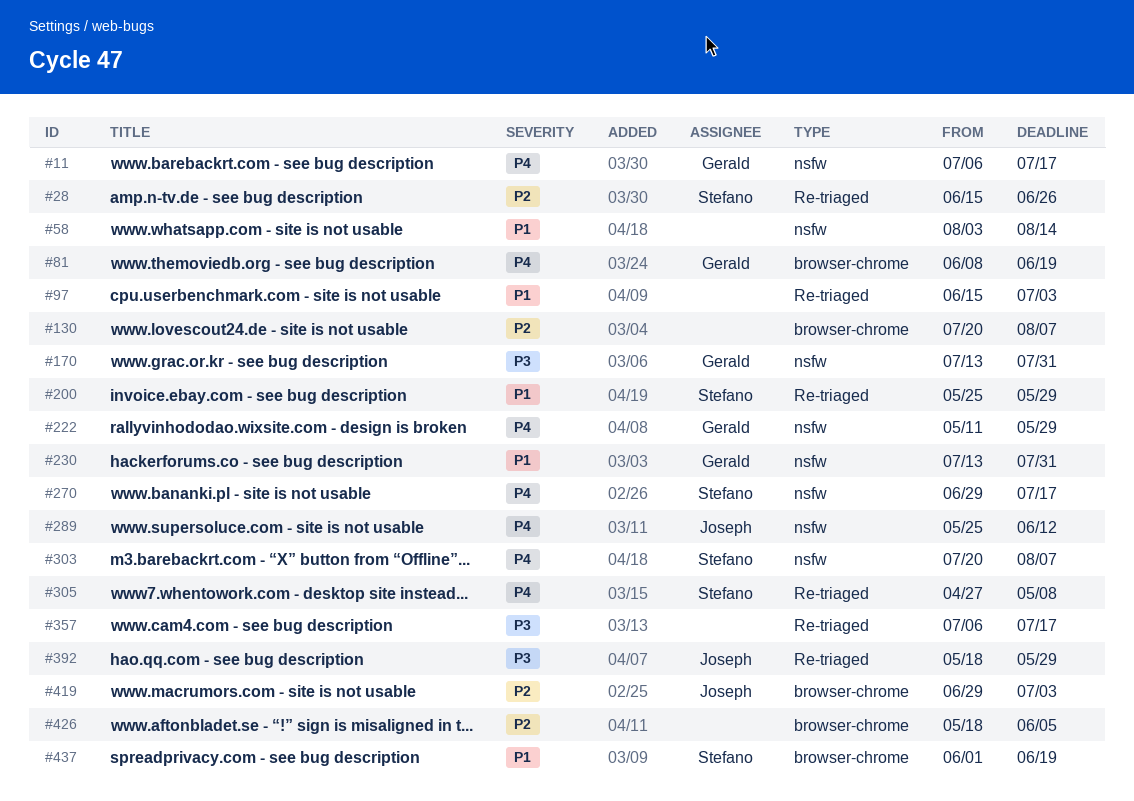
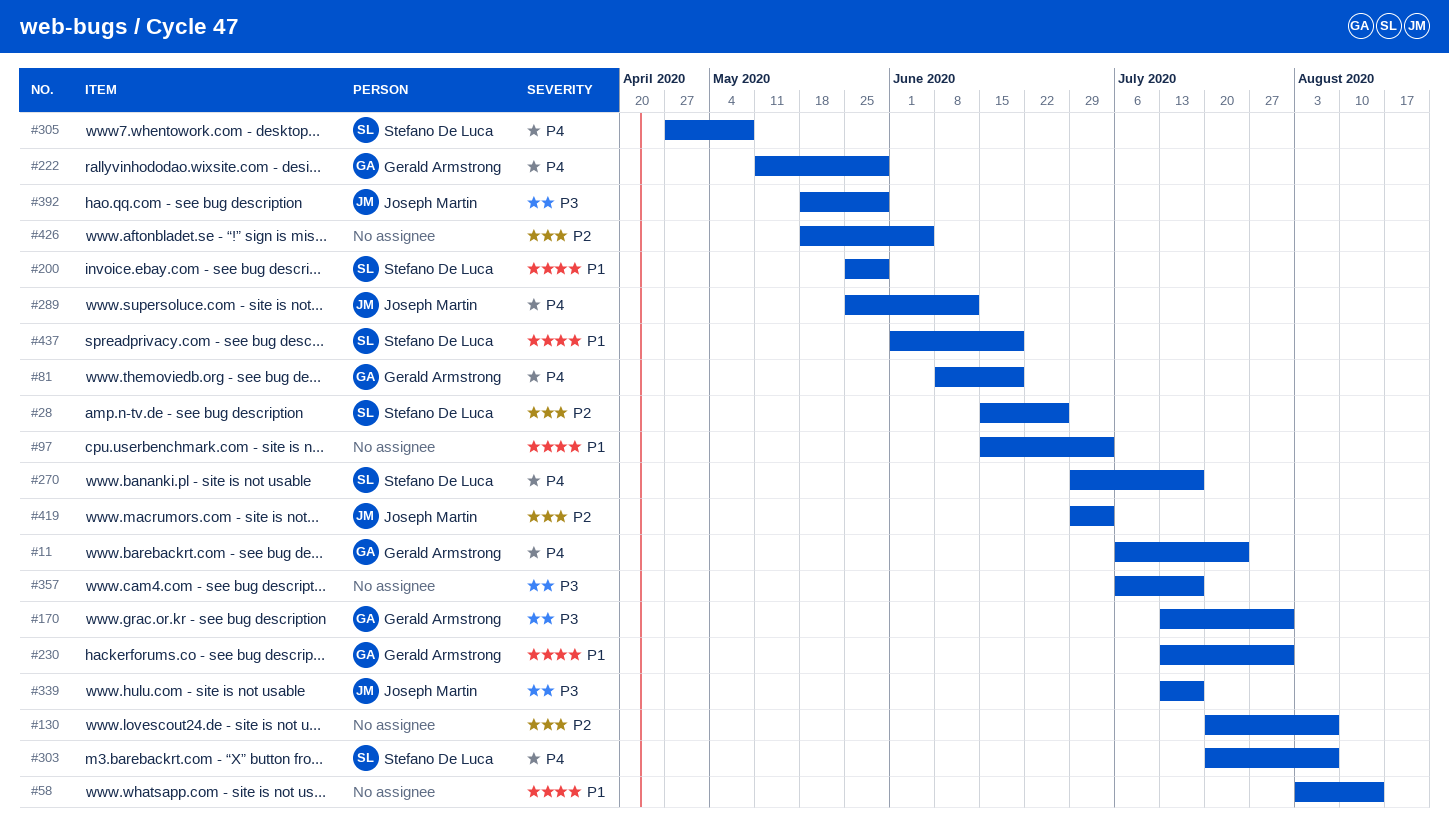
#11, due: Jul 17 -> Jul 24
#339: none -> present

